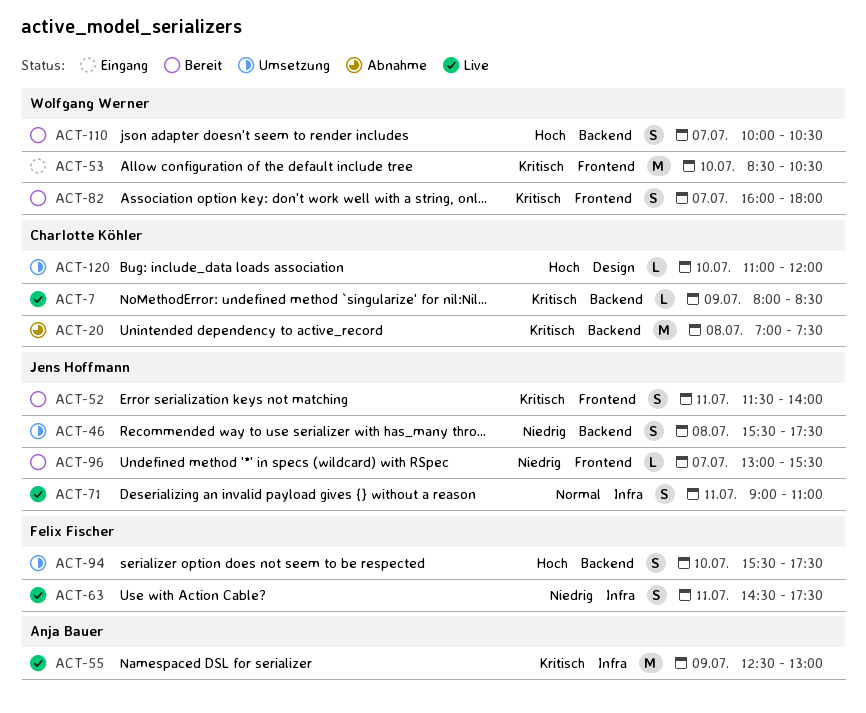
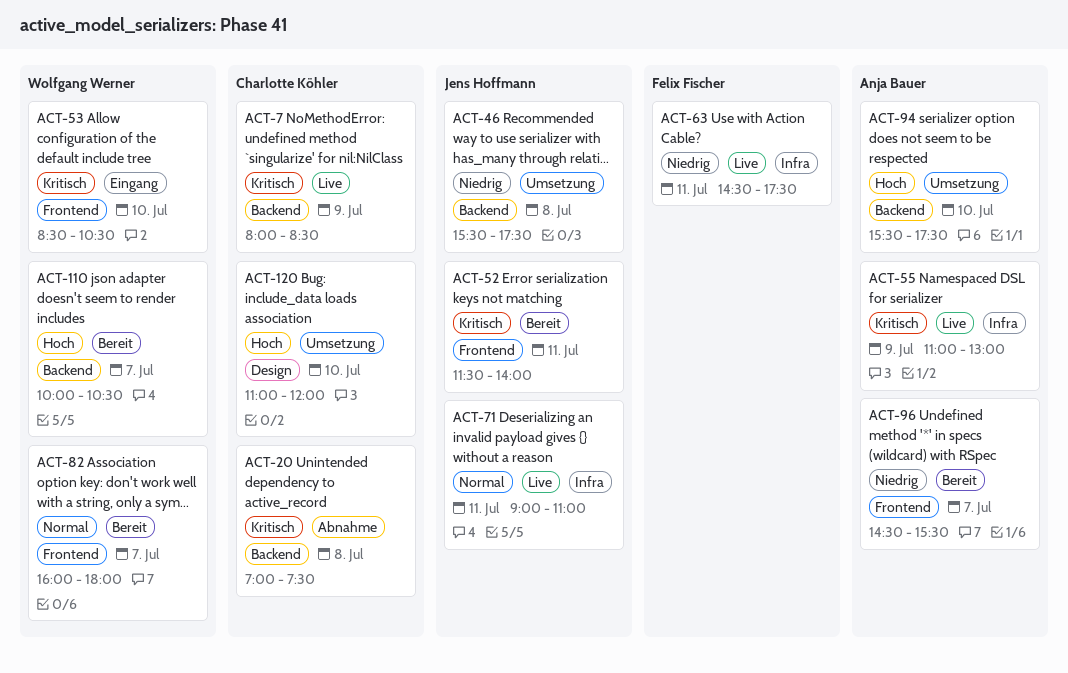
ACT-55, begins: 12:30 -> 11:00
ACT-82, priority: Kritisch -> Normal
ACT-94, owner: Felix Fischer -> Anja Bauer
ACT-96, owner: Jens Hoffmann -> Anja Bauer
ACT-96, begins: 13:00 -> 14:30

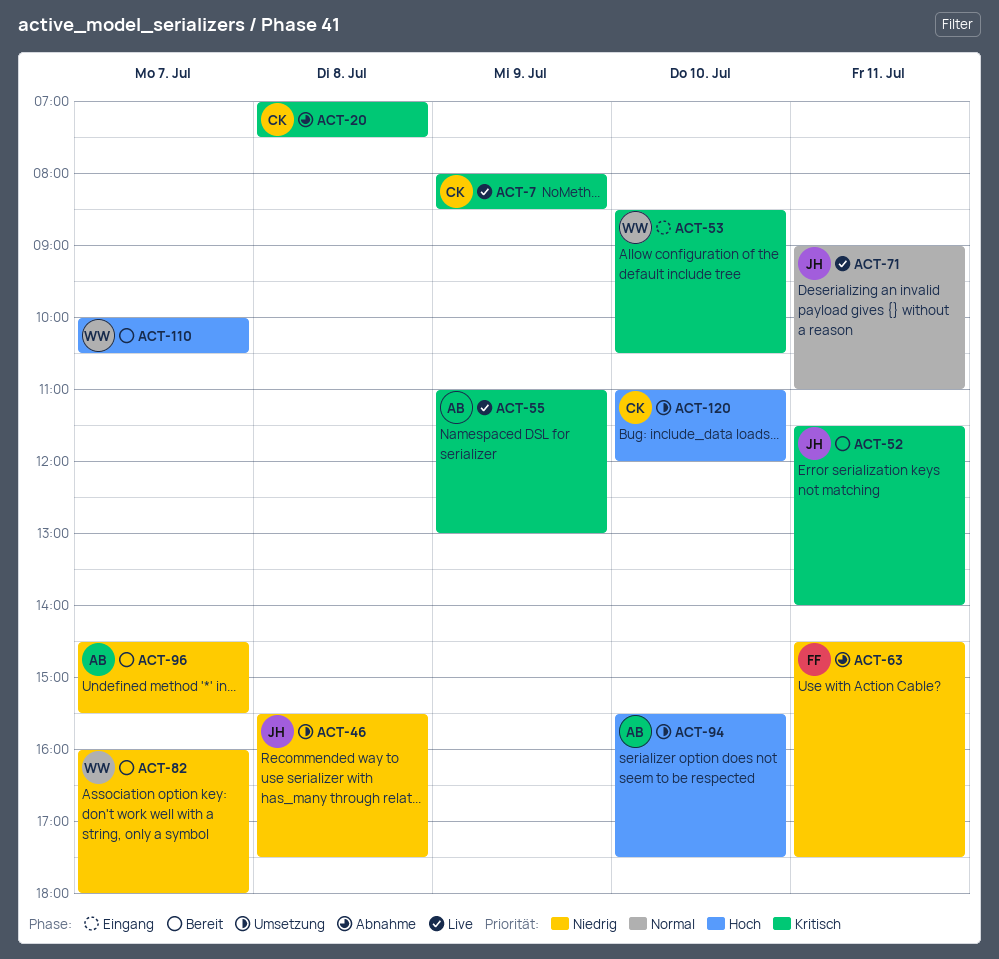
ACT-63, status: Live -> Abnahme
ACT-82, priority: Normal -> Niedrig

